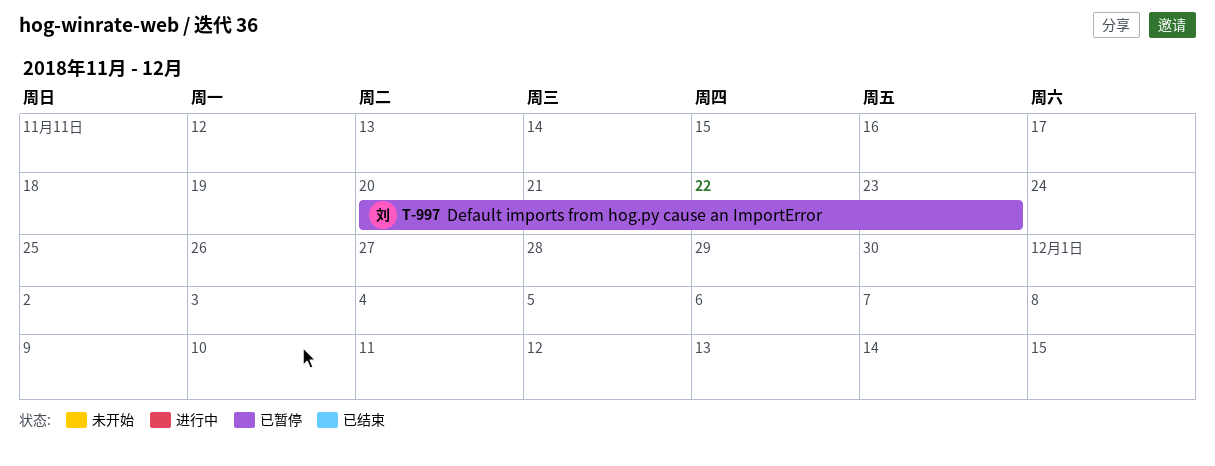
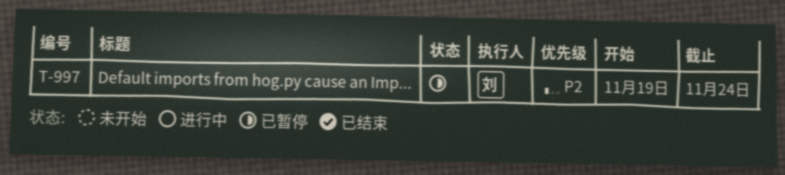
T-997, start: Nov 20 -> Nov 19
T-997, due: Nov 23 -> Nov 24

